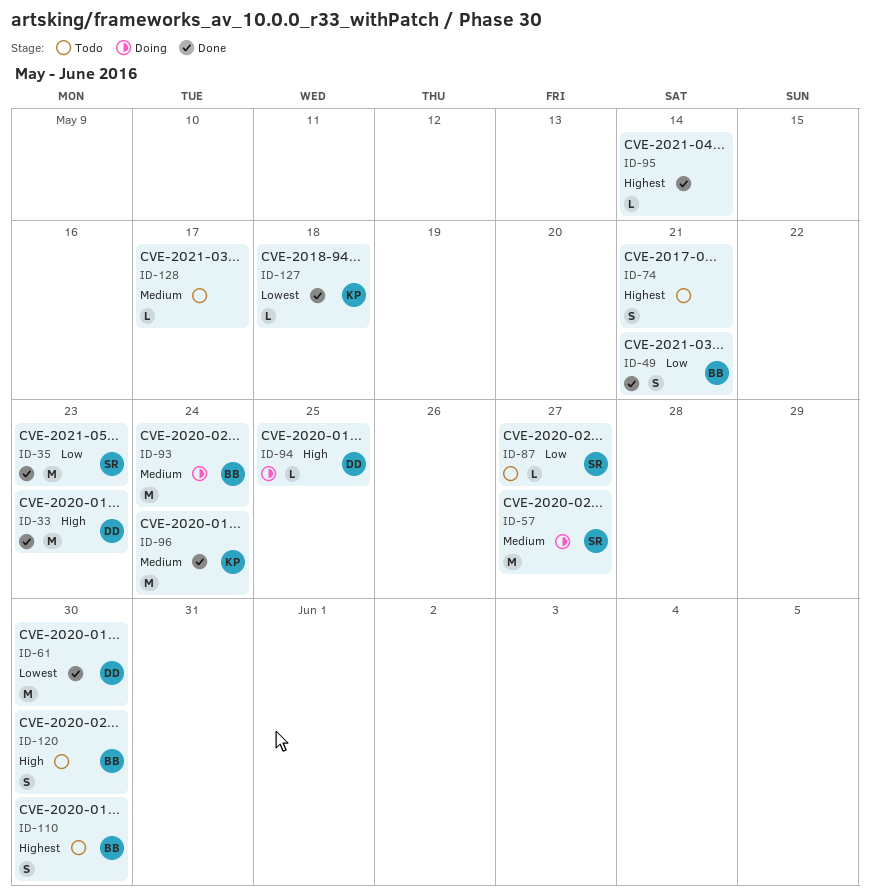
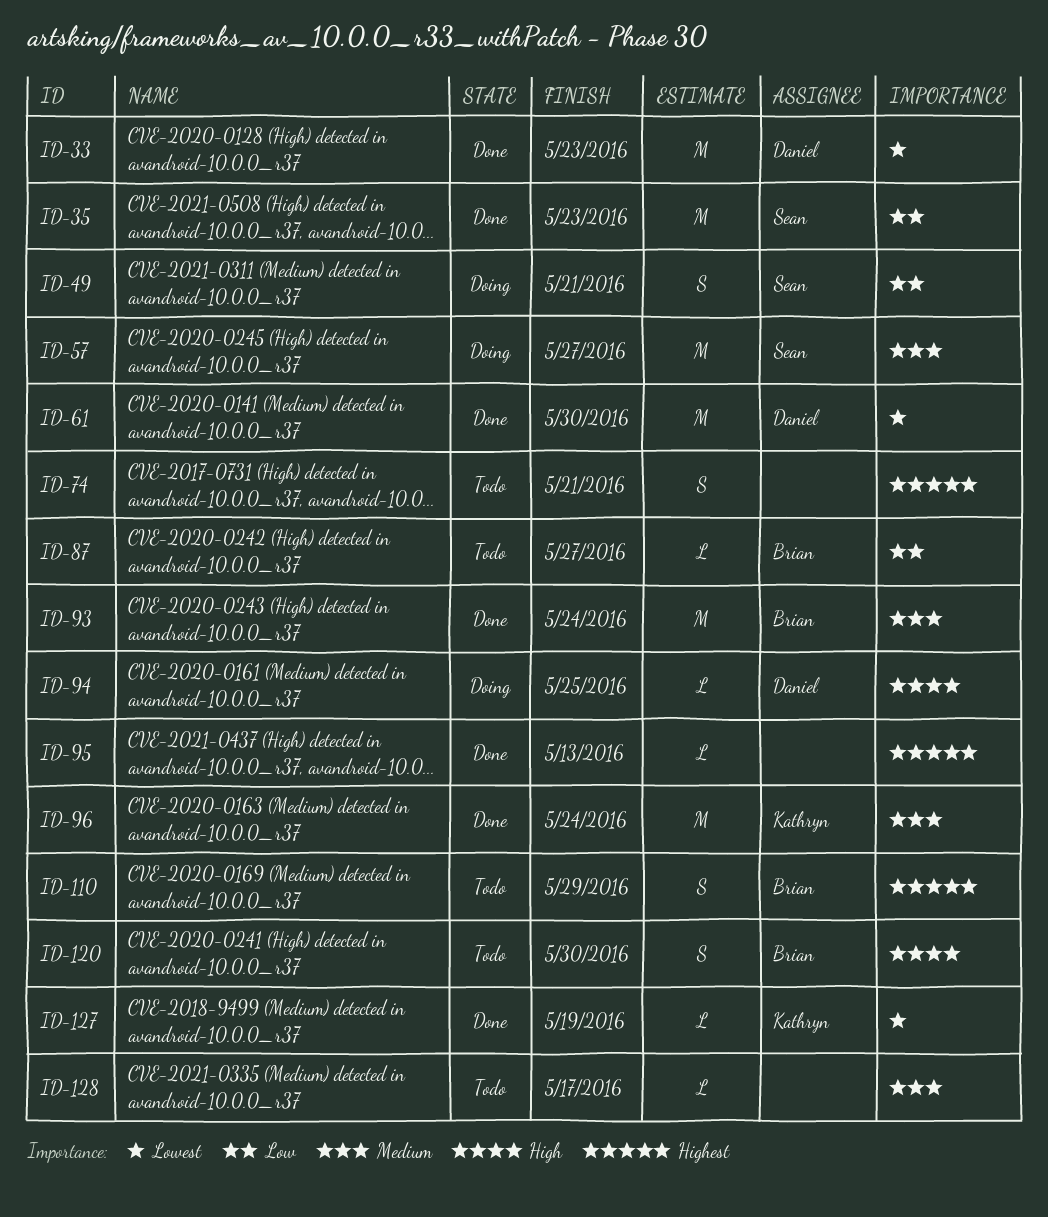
ID-33, priority: High -> Lowest
ID-49, status: Done -> Doing
ID-49, owner: Brian -> Sean
ID-87, owner: Sean -> Brian
ID-93, status: Doing -> Done
ID-95, due: May 14 -> May 13
ID-110, due: May 30 -> May 29
ID-127, due: May 18 -> May 19

